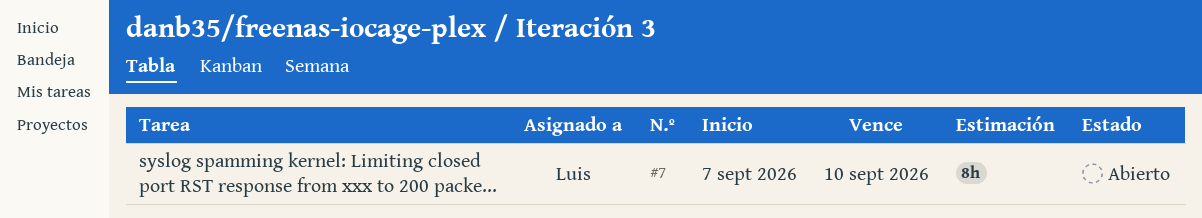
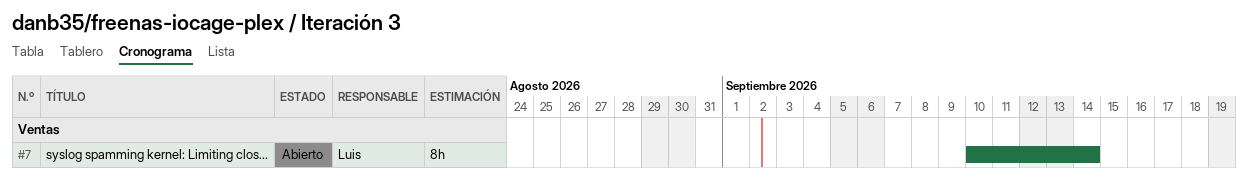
#7, start: Sep 7 -> Sep 10
#7, due: Sep 10 -> Sep 14

